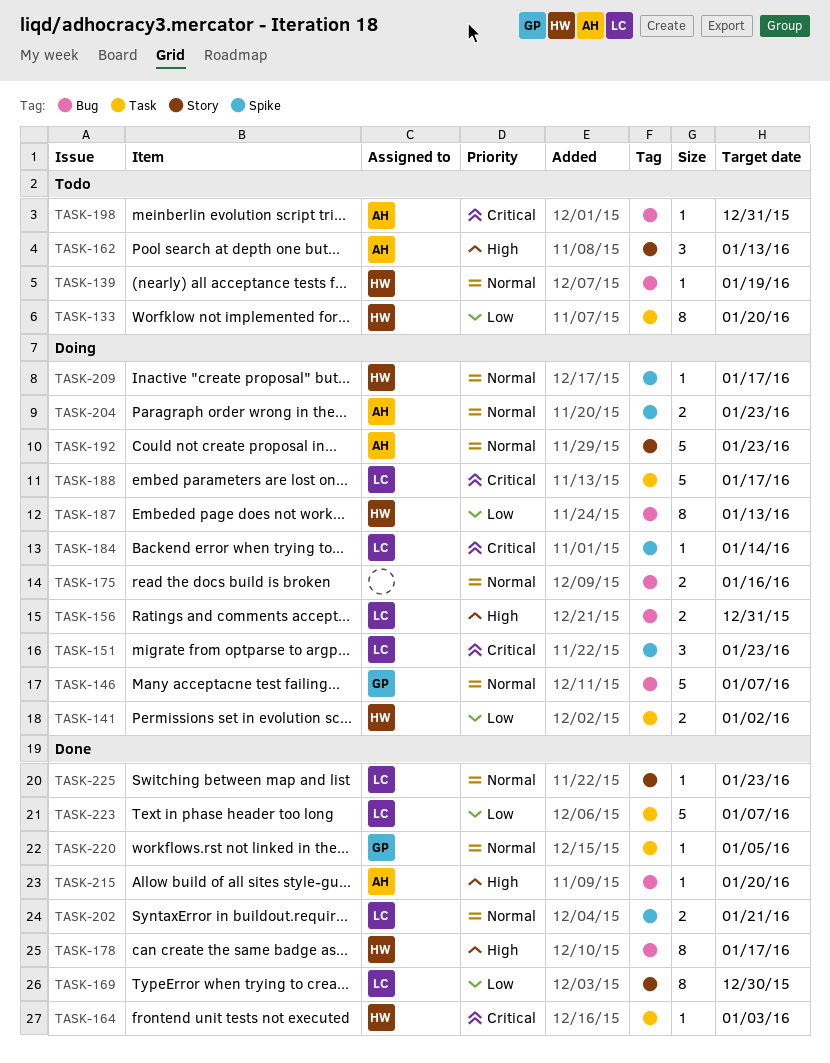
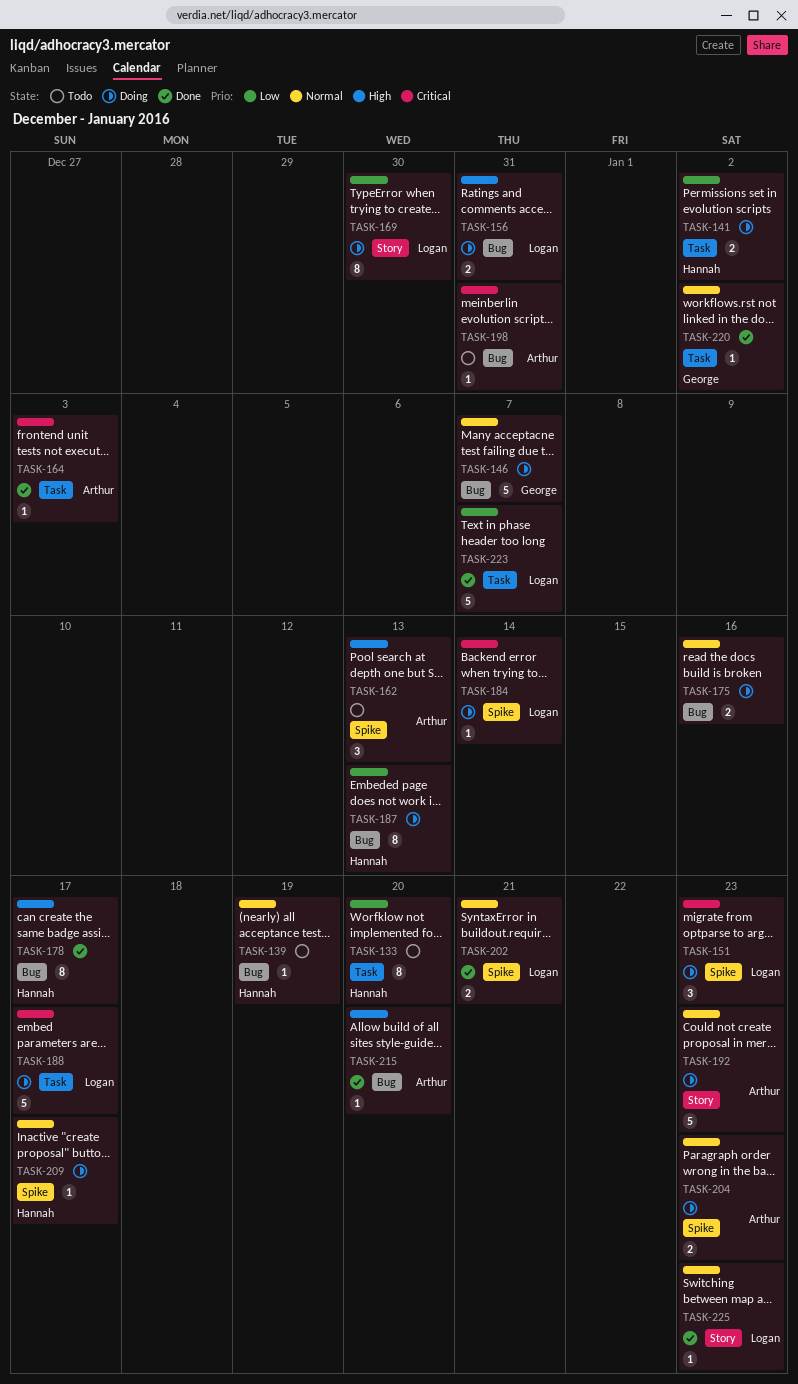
TASK-162, label: Story -> Spike
TASK-164, owner: Hannah -> Arthur
TASK-169, status: Done -> Doing
TASK-220, due: Jan 5 -> Jan 2

